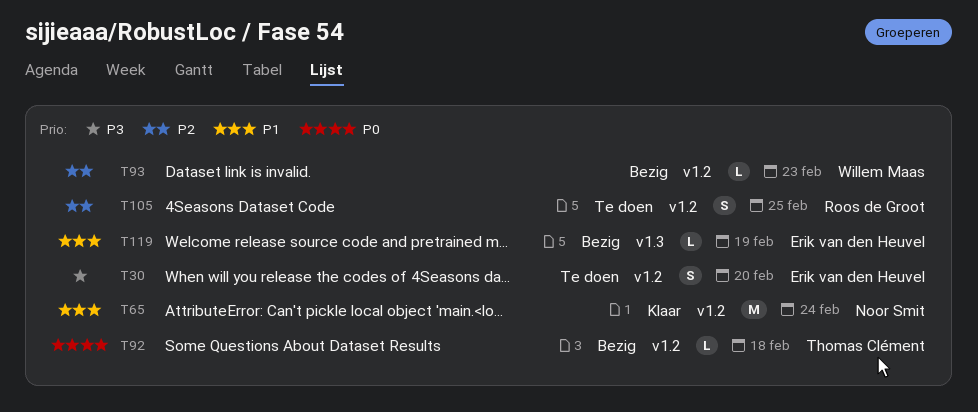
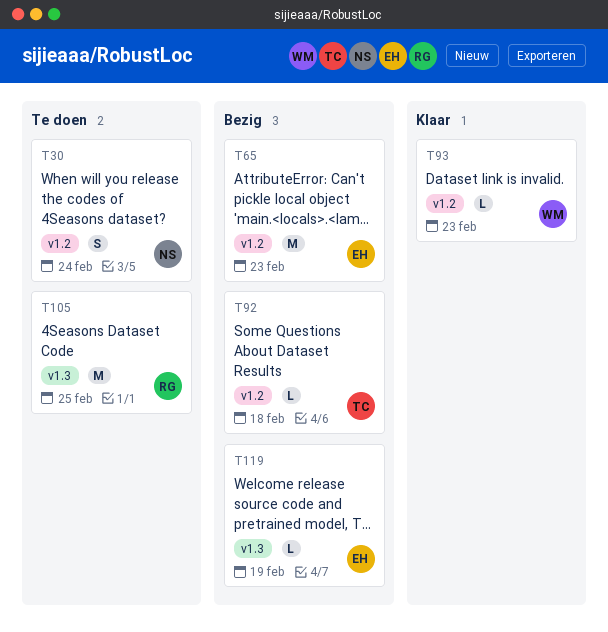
T30, owner: Erik van den Heuvel -> Noor Smit
T30, due: Feb 20 -> Feb 24
T65, status: Klaar -> Bezig
T65, owner: Noor Smit -> Erik van den Heuvel
T65, due: Feb 24 -> Feb 23
T93, status: Bezig -> Klaar
T105, label: v1.2 -> v1.3
T105, estimate: S -> M

